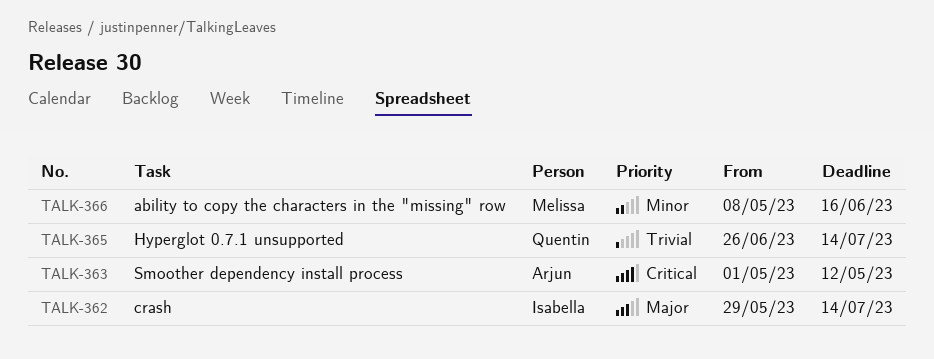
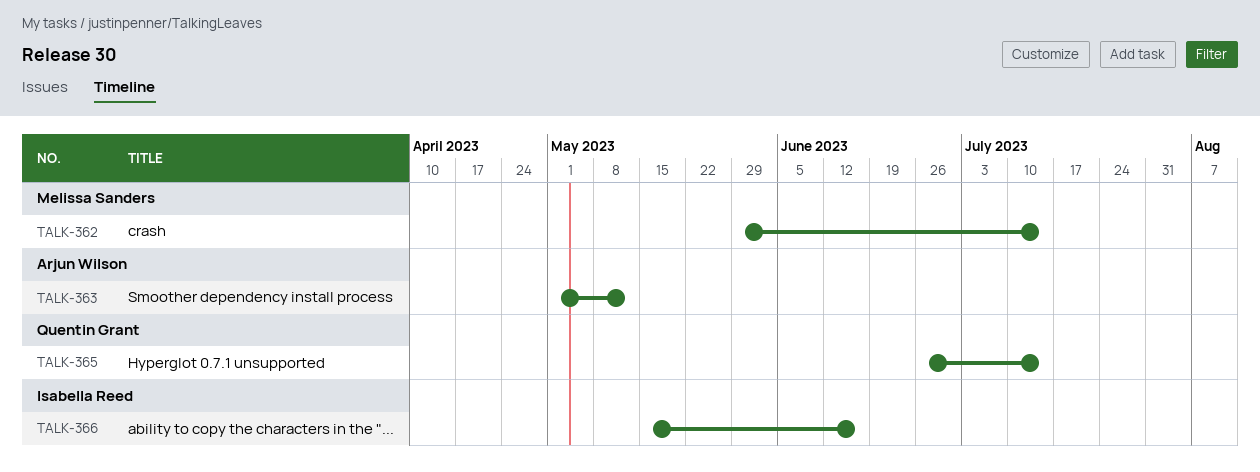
TALK-362, owner: Isabella Reed -> Melissa Sanders
TALK-366, owner: Melissa Sanders -> Isabella Reed
TALK-366, start: May 8 -> May 15

